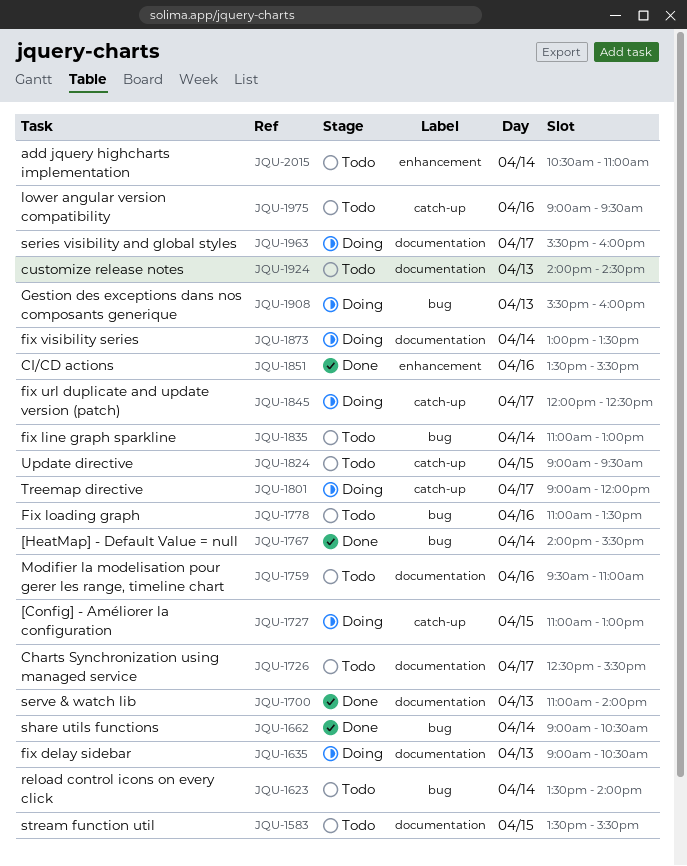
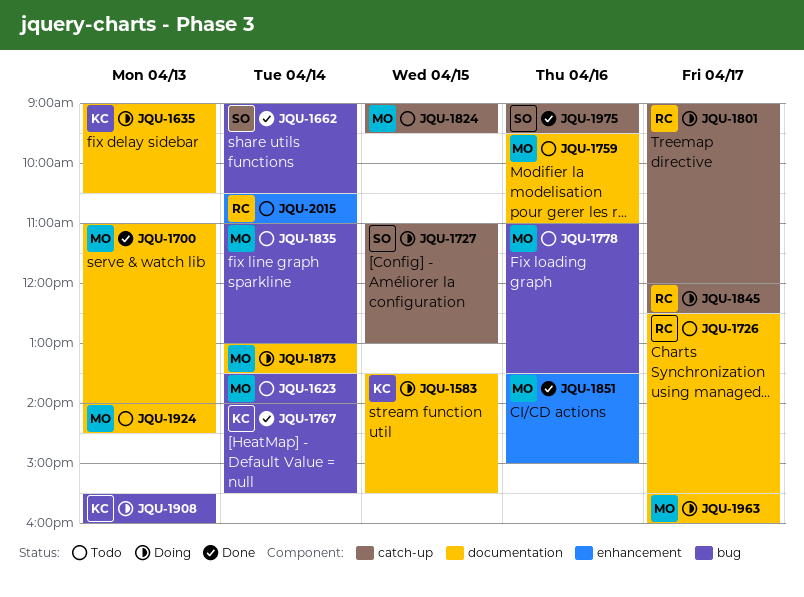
JQU-1583, status: Todo -> Doing
JQU-1851, ends: 15:30 -> 15:00
JQU-1975, status: Todo -> Done

